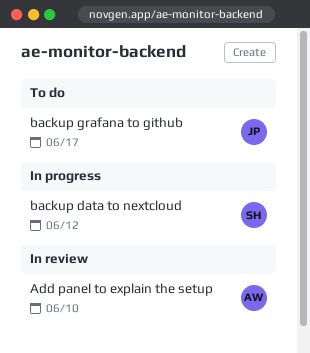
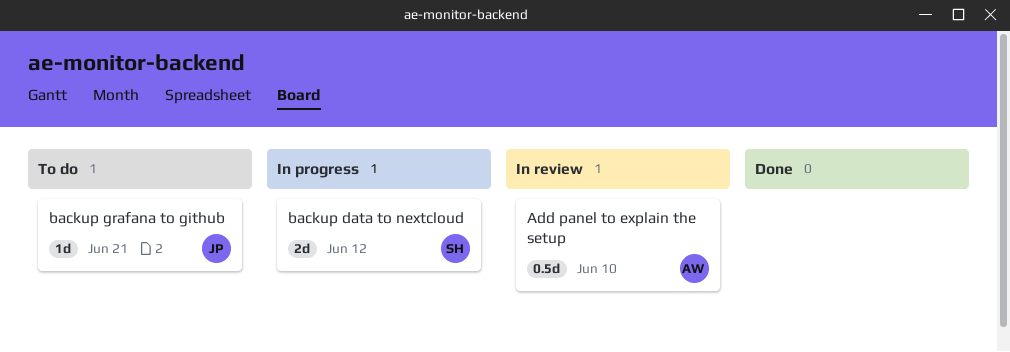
backup grafana to github, due: Jun 17 -> Jun 21

